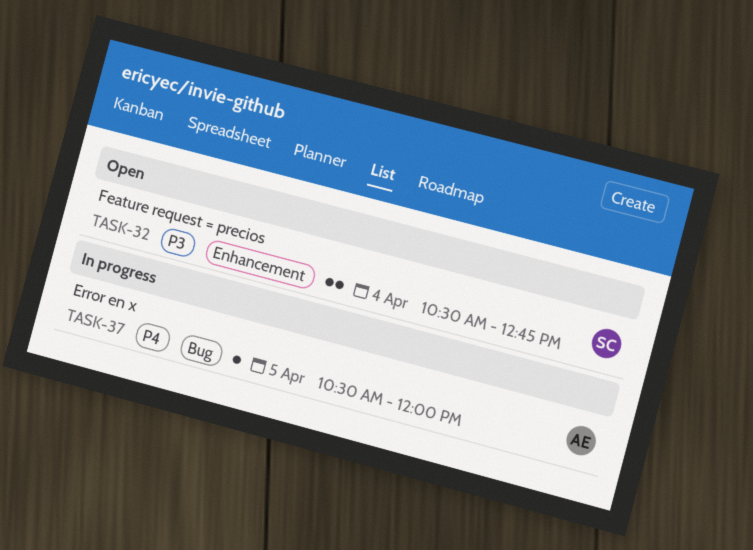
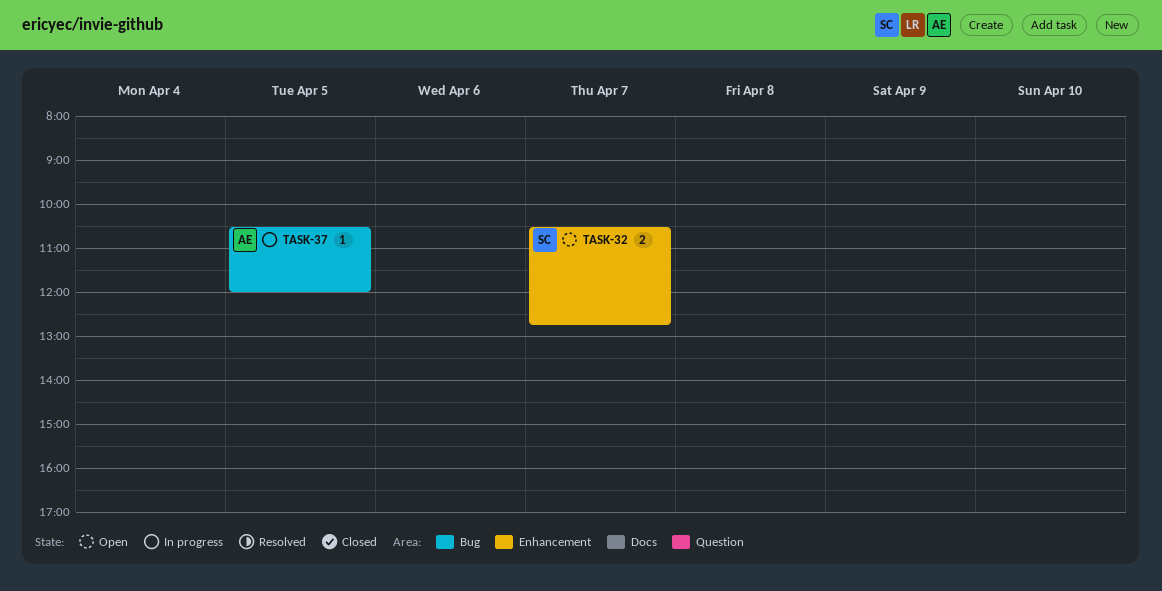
TASK-32, day: Apr 4 -> Apr 7

